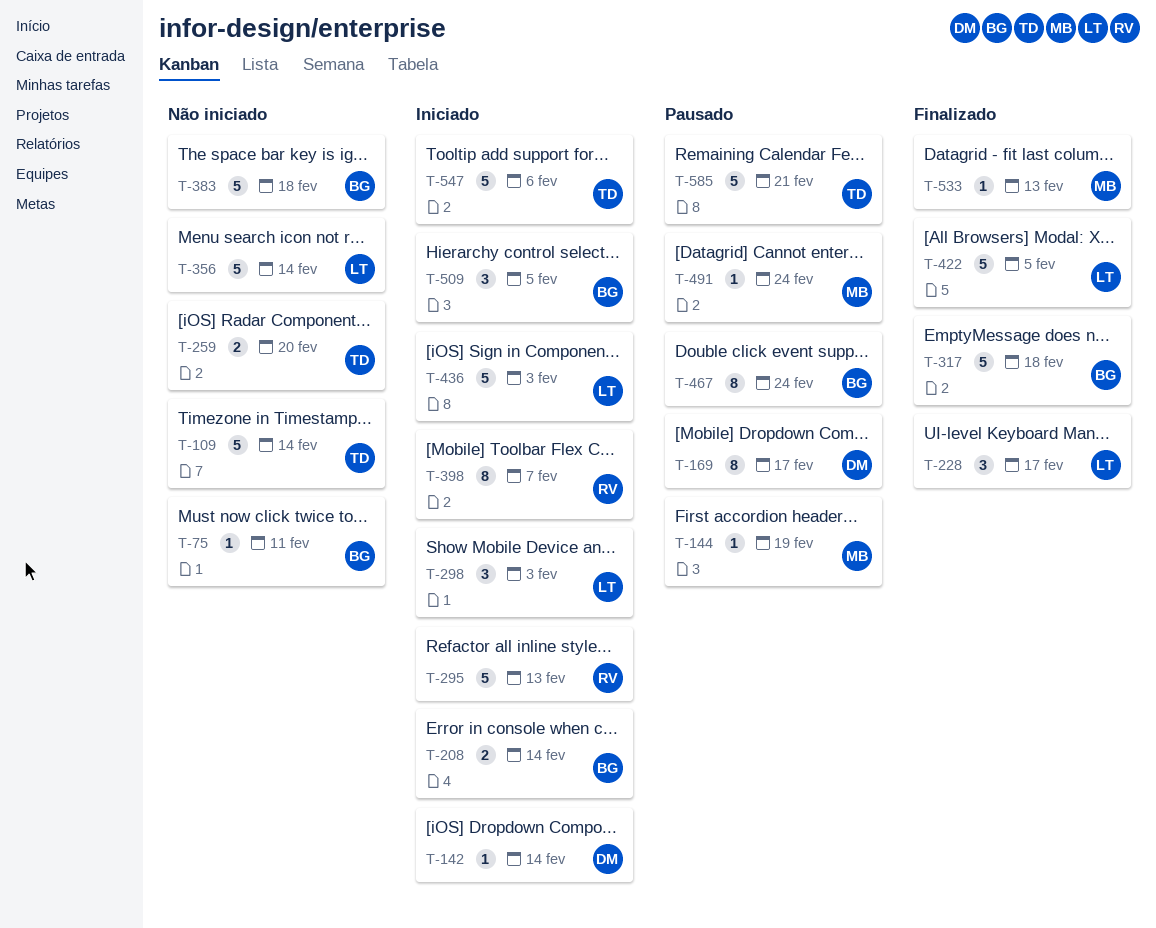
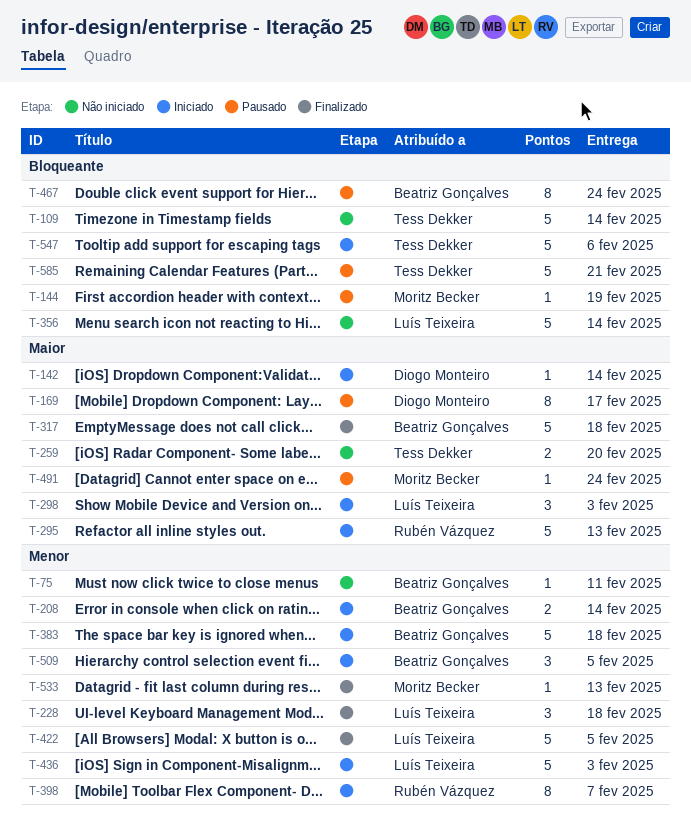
T-228, due: Feb 17 -> Feb 18
T-383, status: Não iniciado -> Iniciado

